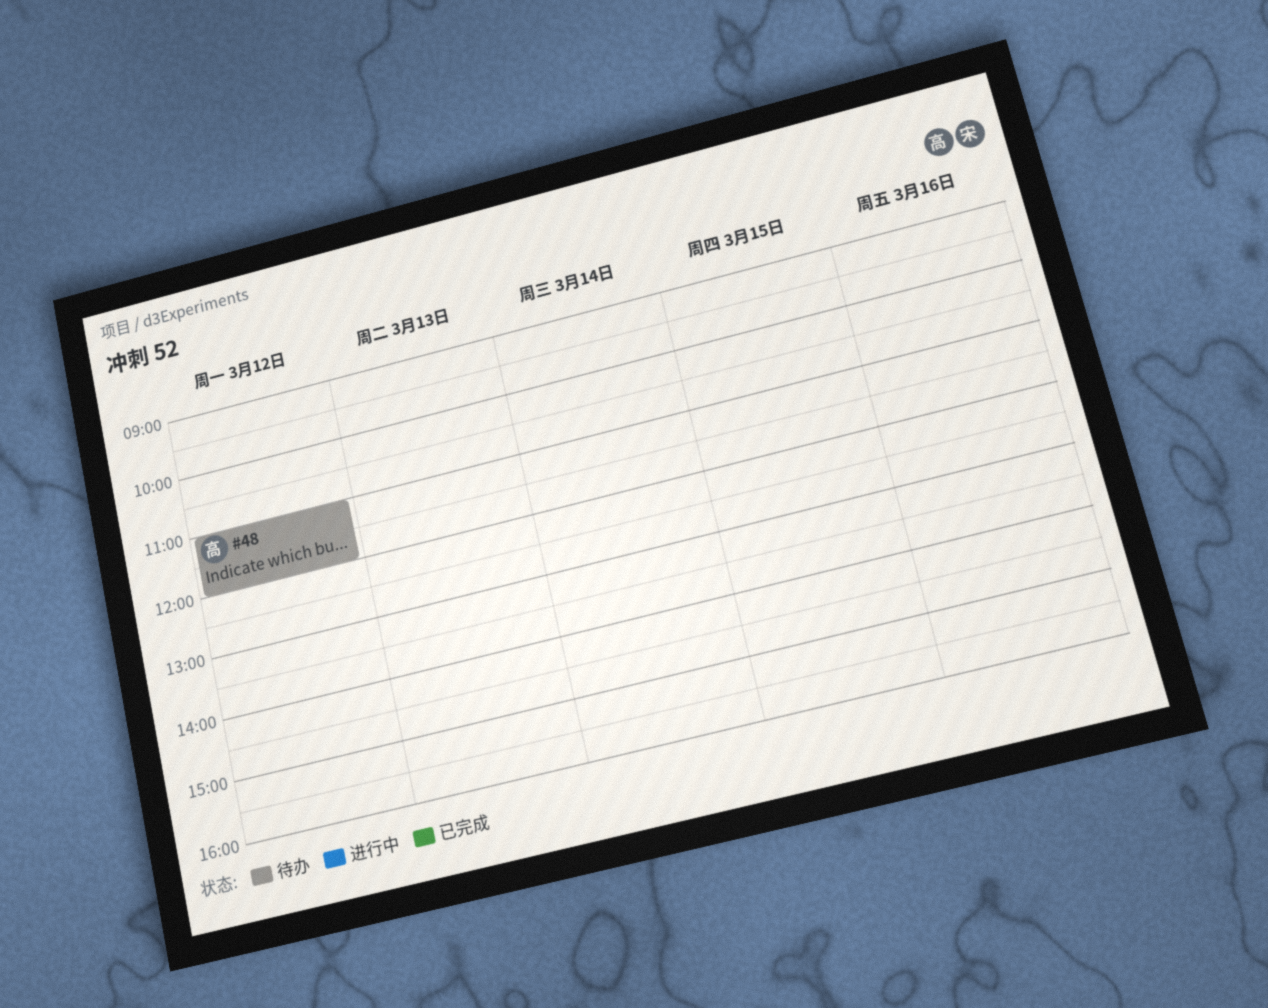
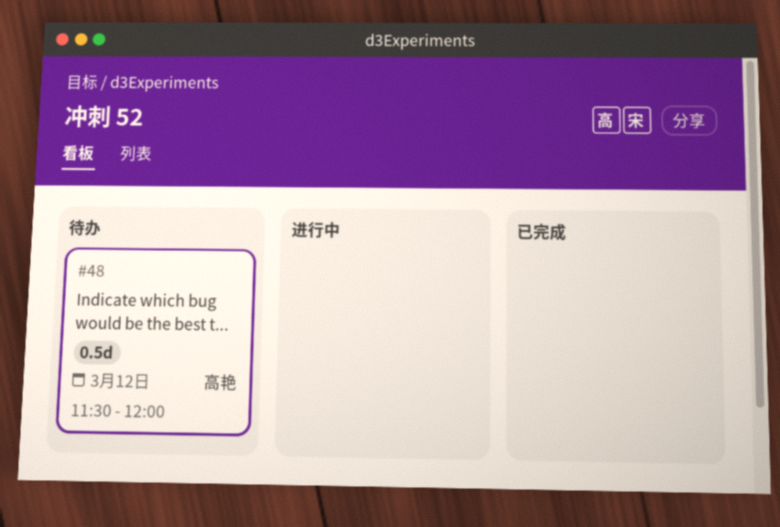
#48, begins: 11:00 -> 11:30

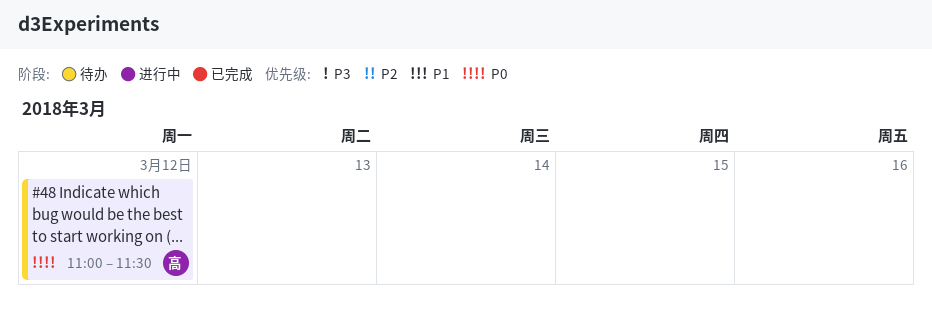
#48, begins: 11:30 -> 11:00
#48, ends: 12:00 -> 11:30

